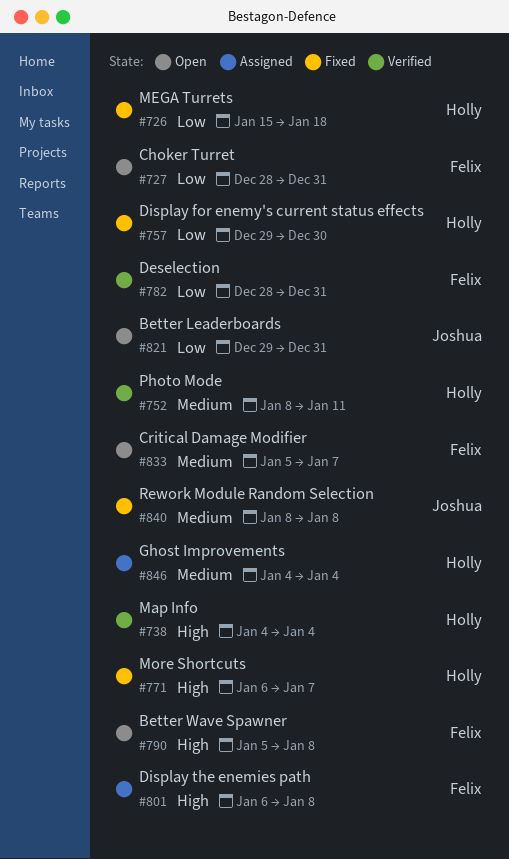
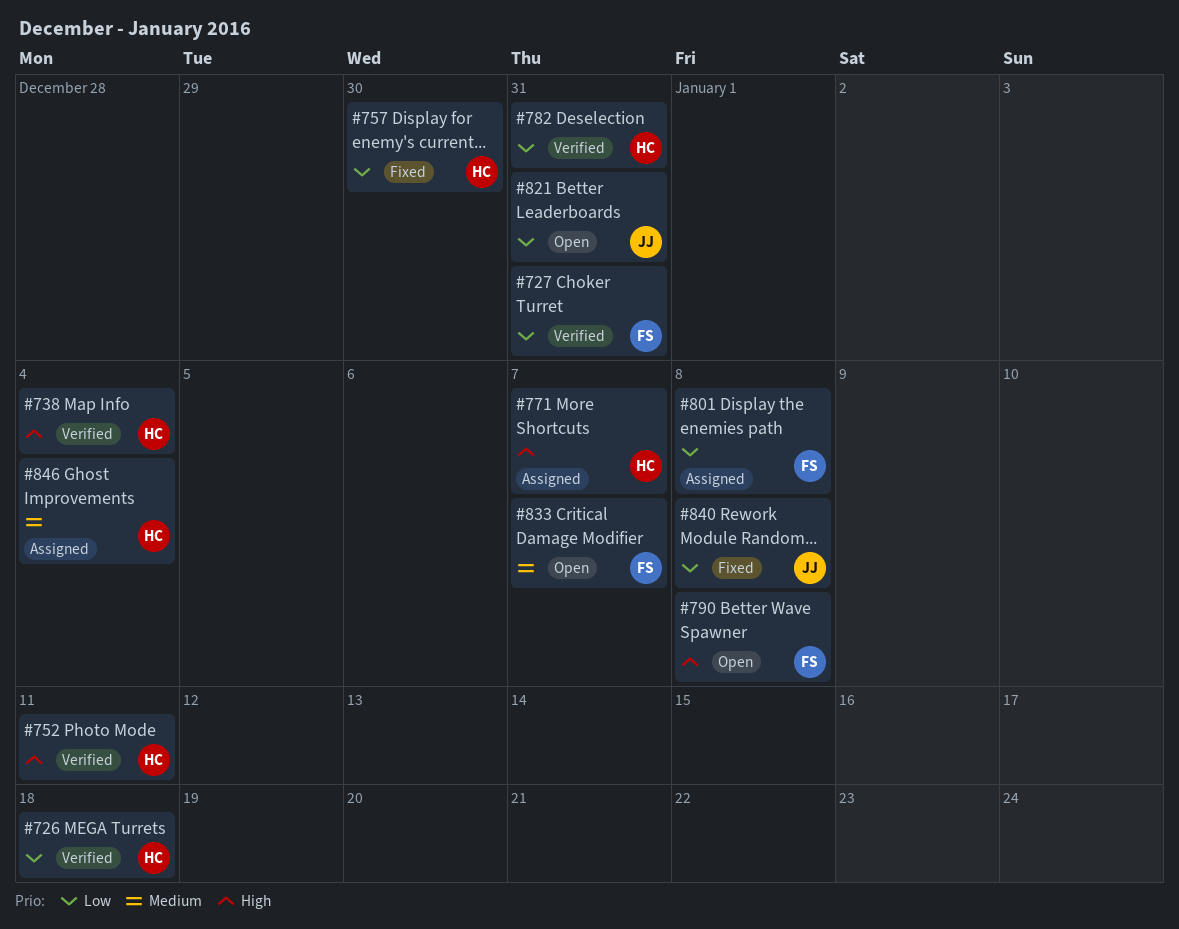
#726, status: Fixed -> Verified
#727, status: Open -> Verified
#752, priority: Medium -> High
#771, status: Fixed -> Assigned
#782, owner: Felix -> Holly
#801, priority: High -> Low
#840, priority: Medium -> Low

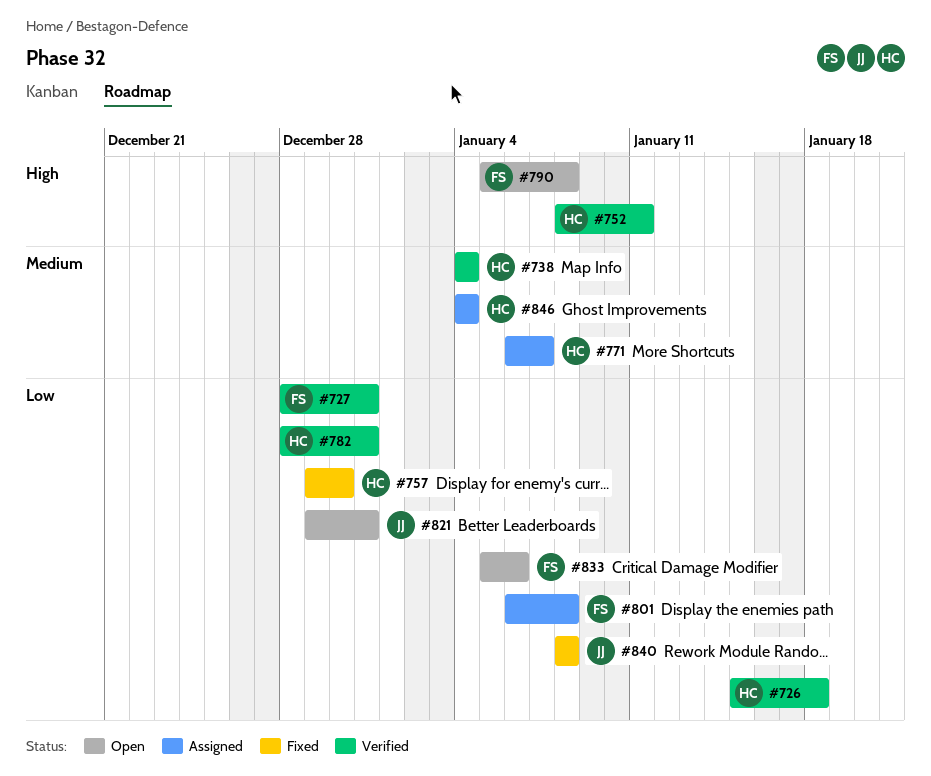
#738, priority: High -> Medium
#771, priority: High -> Medium
#833, priority: Medium -> Low
#833, due: Jan 7 -> Jan 6

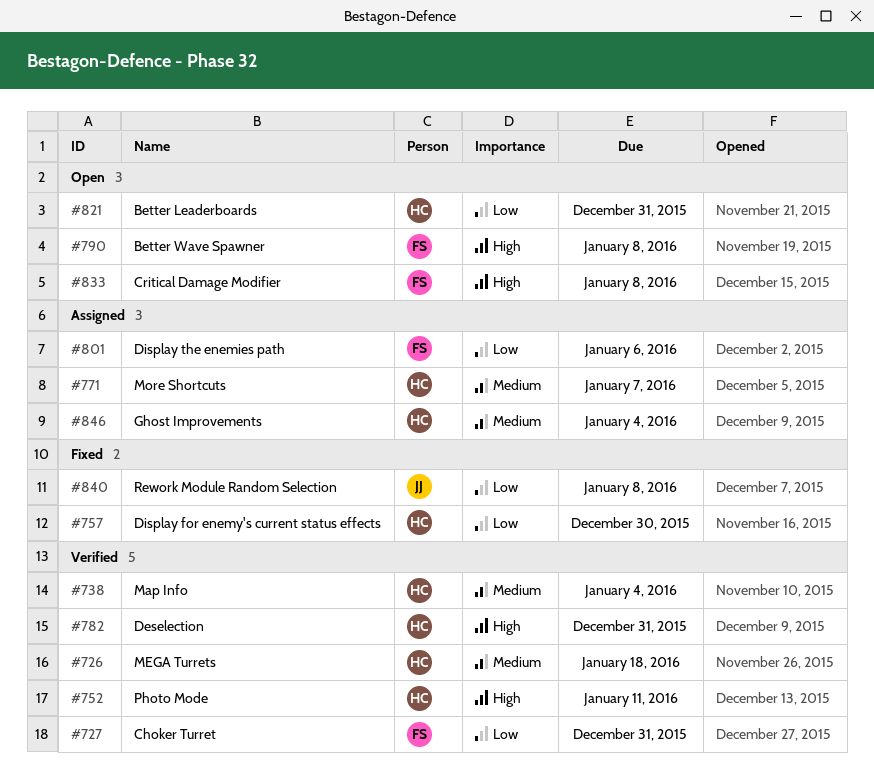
#726, priority: Low -> Medium
#782, priority: Low -> High
#801, due: Jan 8 -> Jan 6
#821, owner: JJ -> HC
#833, priority: Low -> High
#833, due: Jan 6 -> Jan 8

